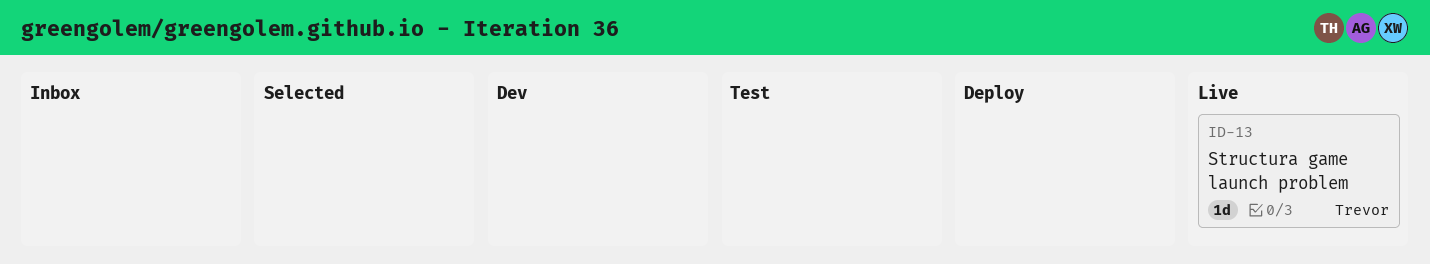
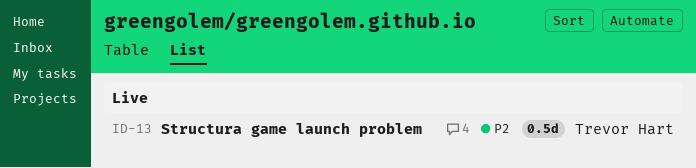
ID-13, estimate: 1d -> 0.5d

